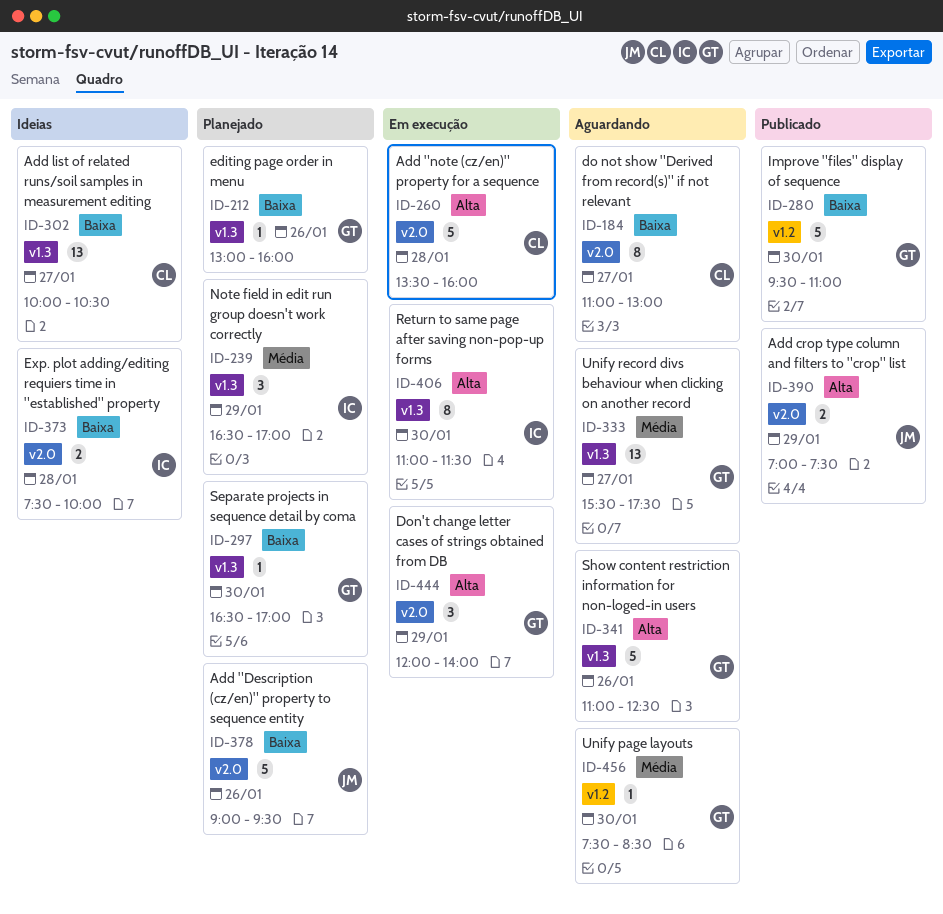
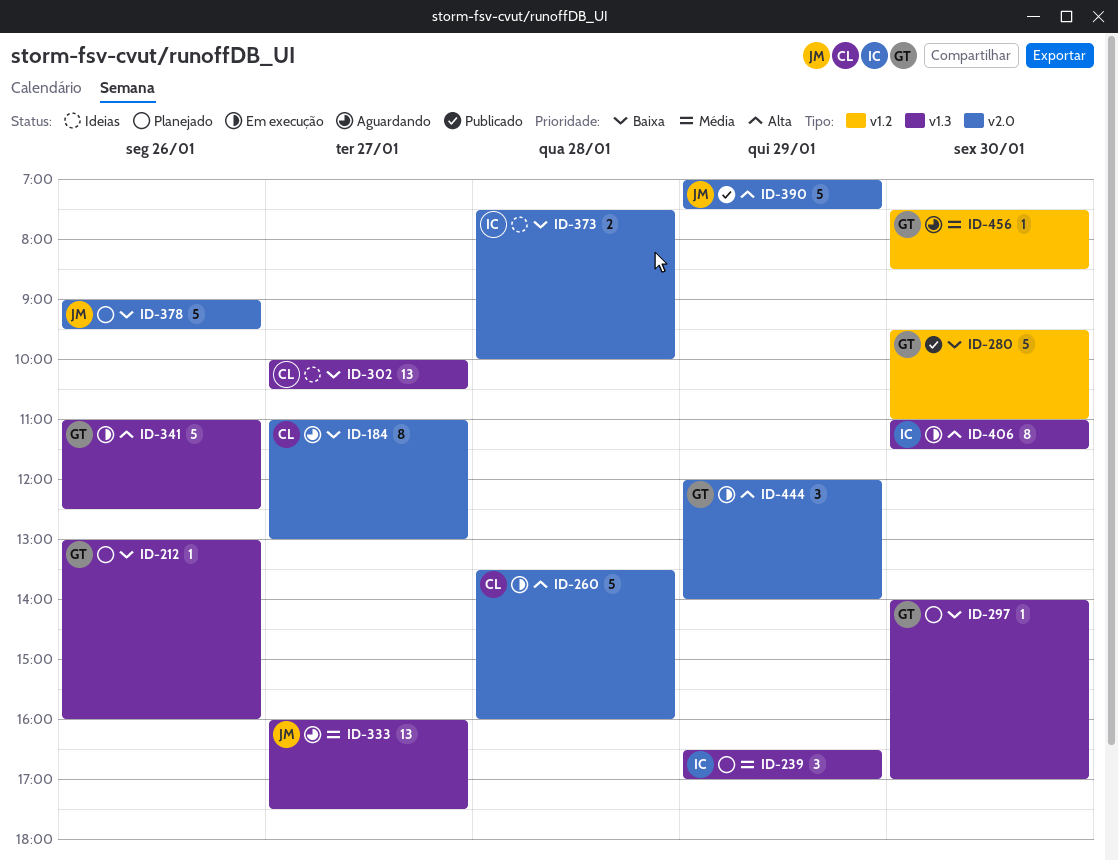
ID-297, begins: 16:30 -> 14:00
ID-333, owner: GT -> JM
ID-333, begins: 15:30 -> 16:00
ID-341, status: Aguardando -> Em execução
ID-390, estimate: 2 -> 5

